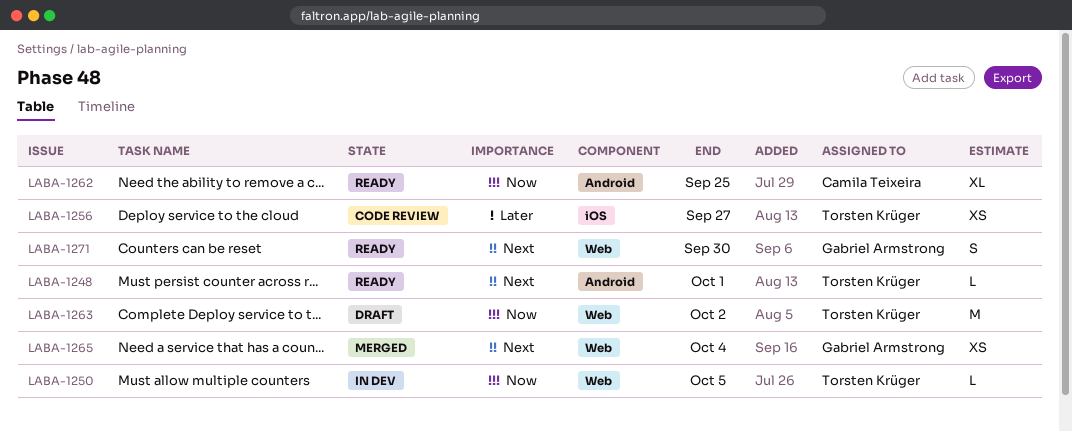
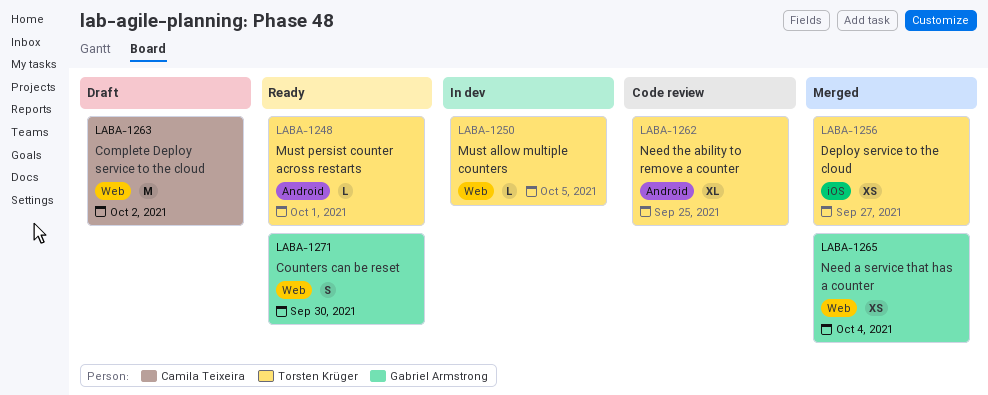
LABA-1256, status: Code review -> Merged
LABA-1262, status: Ready -> Code review
LABA-1262, owner: Camila Teixeira -> Torsten Krüger
LABA-1263, owner: Torsten Krüger -> Camila Teixeira

